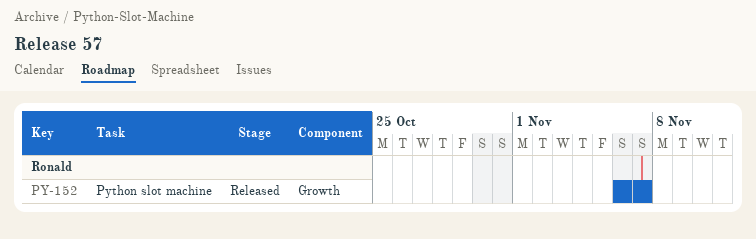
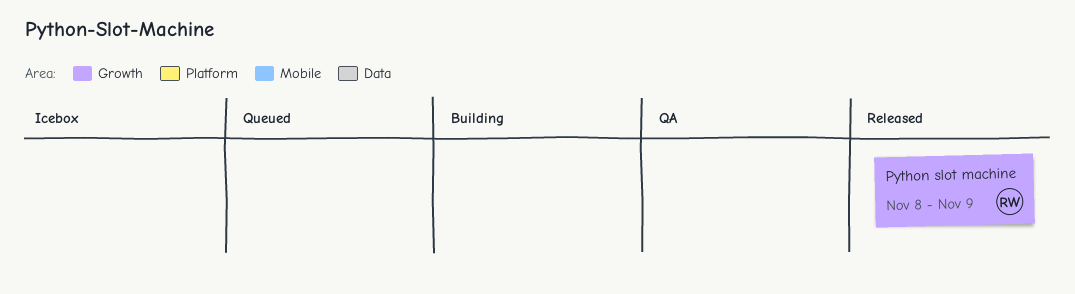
Python slot machine, start: Nov 6 -> Nov 8
Python slot machine, due: Nov 7 -> Nov 9

